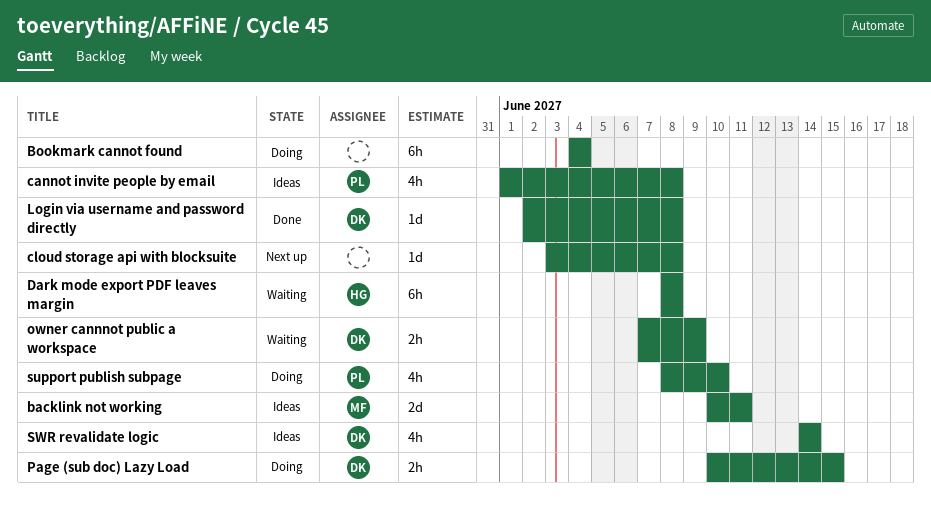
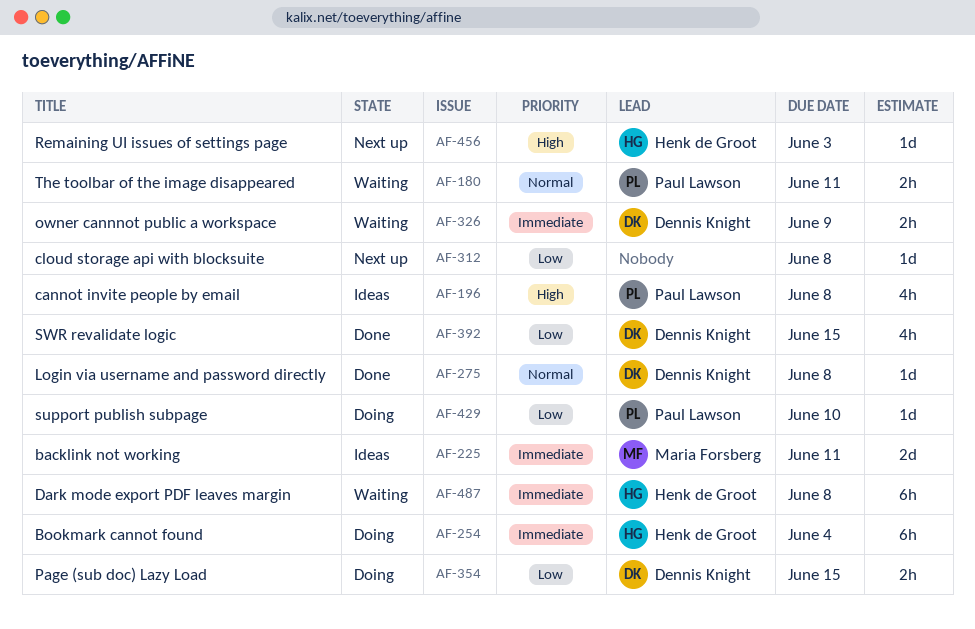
Bookmark cannot found, owner: none -> Henk de Groot
Remaining UI issues of settings page: none -> present
support publish subpage, estimate: 4h -> 1d
SWR revalidate logic, status: Ideas -> Done
SWR revalidate logic, due: Jun 14 -> Jun 15
The toolbar of the image disappeared: none -> present

